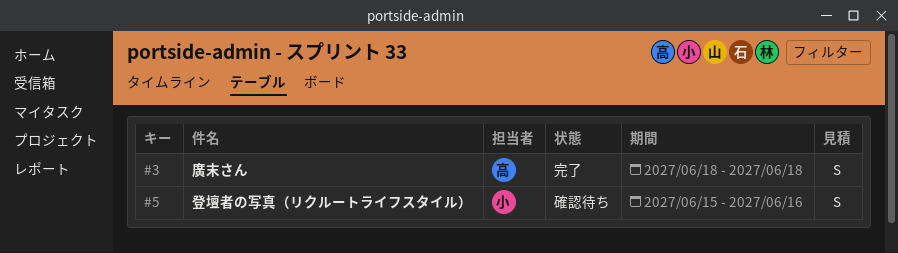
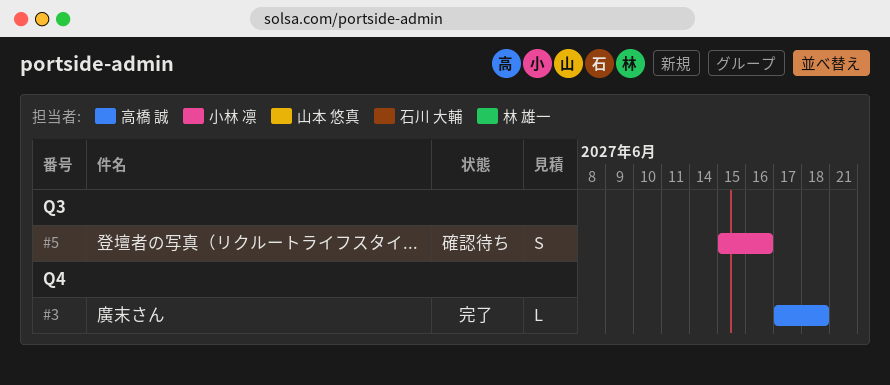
#3, estimate: S -> L
#3, start: Jun 18 -> Jun 17

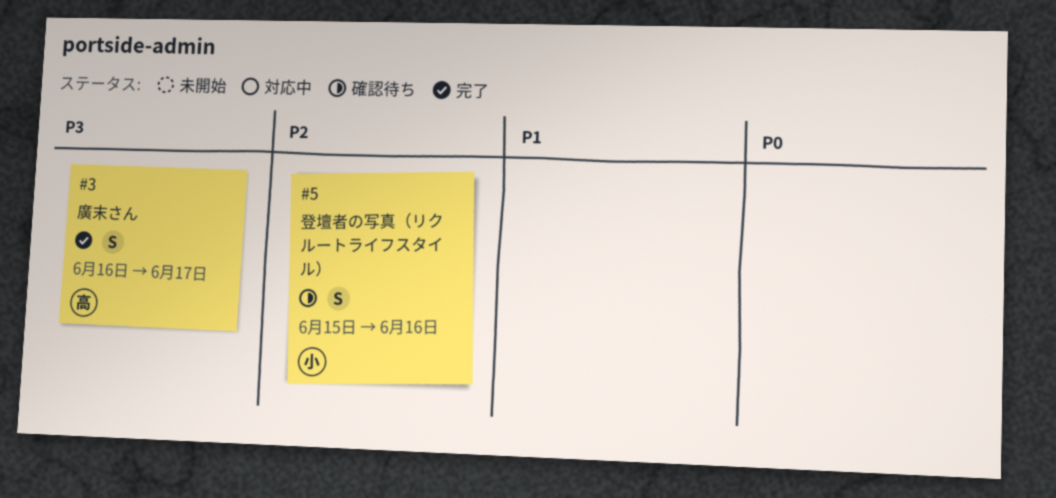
#3, estimate: L -> S
#3, start: Jun 17 -> Jun 16
#3, due: Jun 18 -> Jun 17

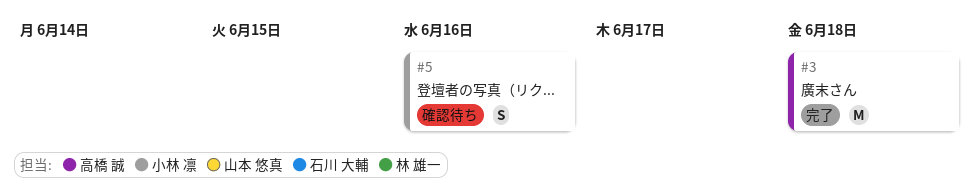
#3, estimate: S -> M
#3, due: Jun 17 -> Jun 18

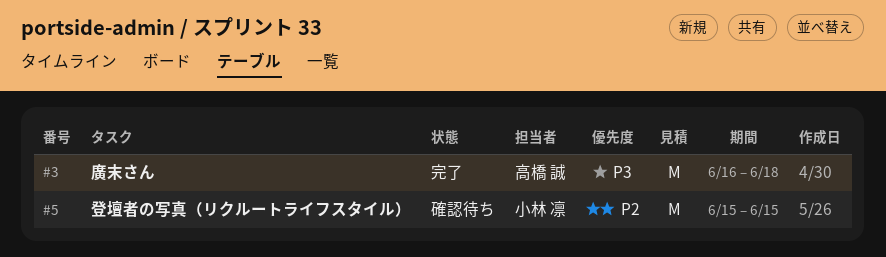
#5, estimate: S -> M
#5, due: Jun 16 -> Jun 15

